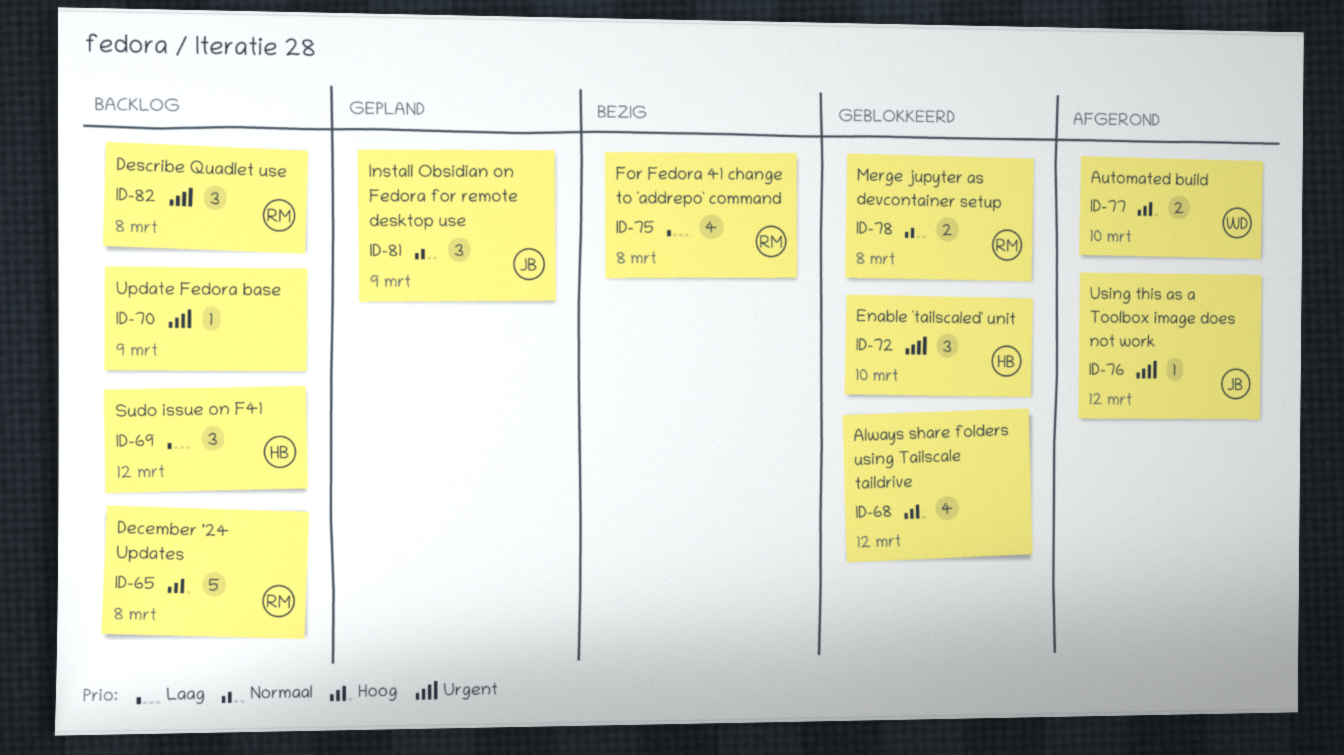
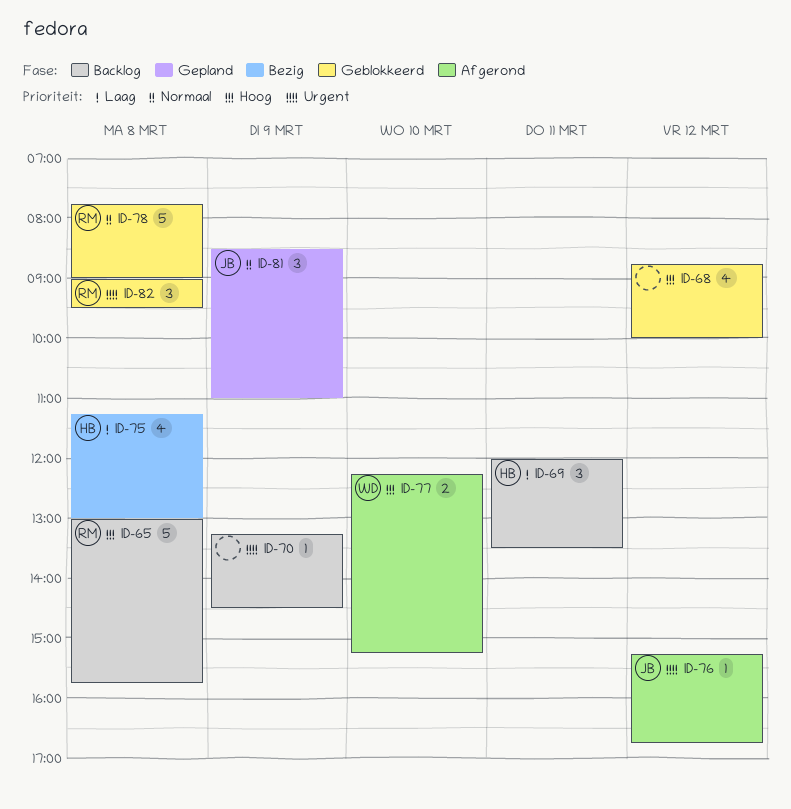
ID-69, day: Mar 12 -> Mar 11
ID-72: present -> none
ID-75, owner: RM -> HB
ID-78, estimate: 2 -> 5
ID-82, status: Backlog -> Geblokkeerd

